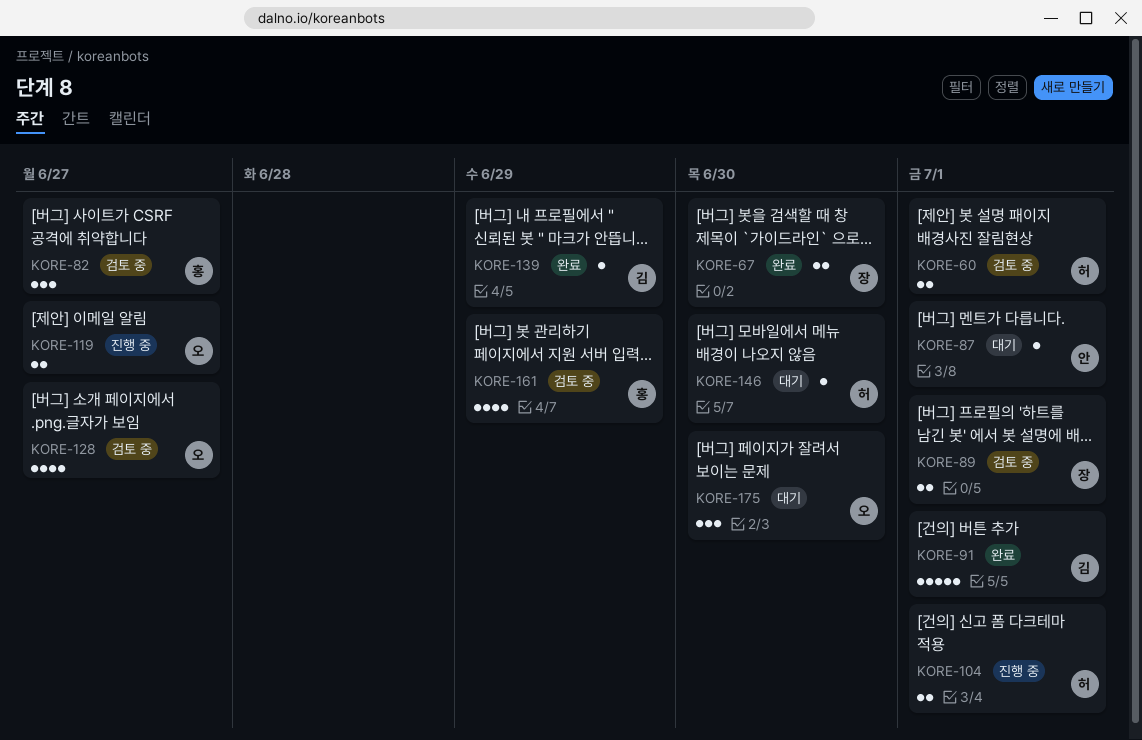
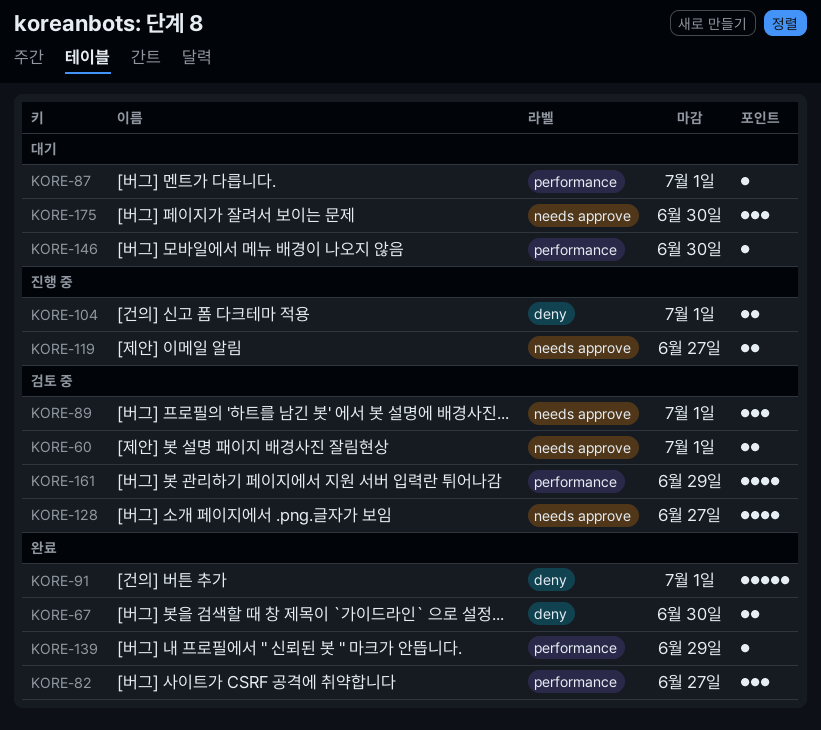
KORE-82, status: 검토 중 -> 완료
KORE-89, estimate: 2 -> 3

